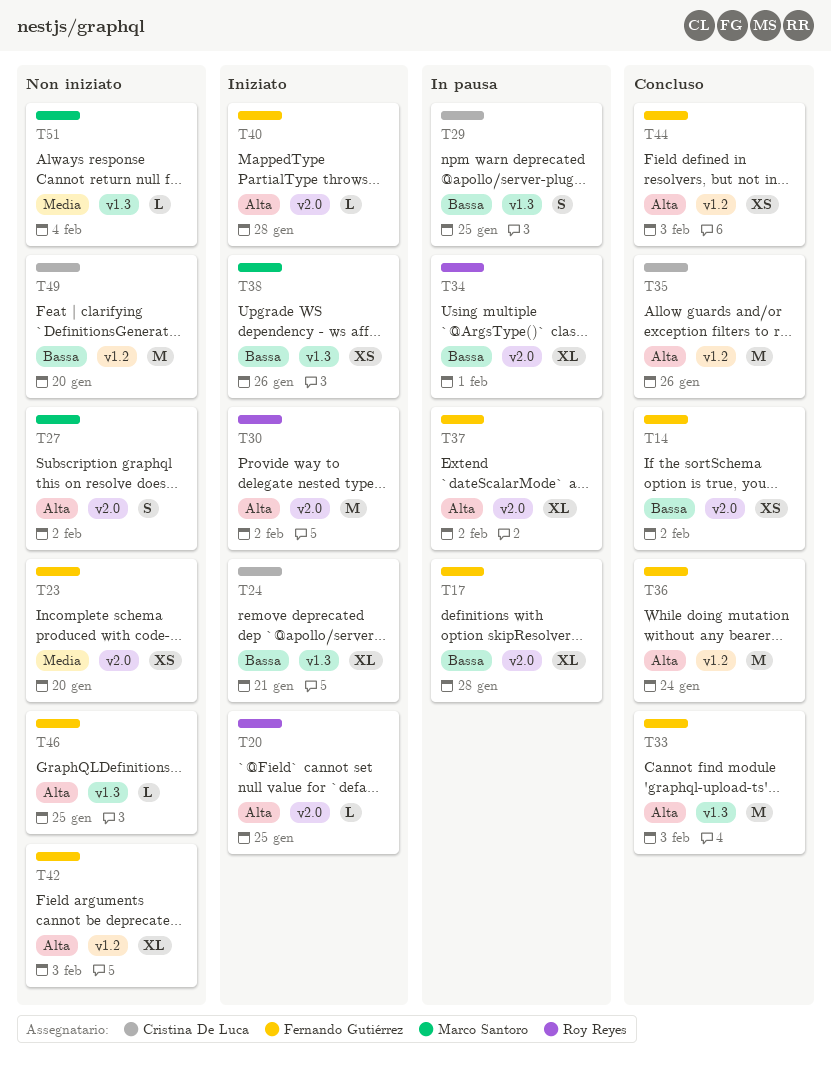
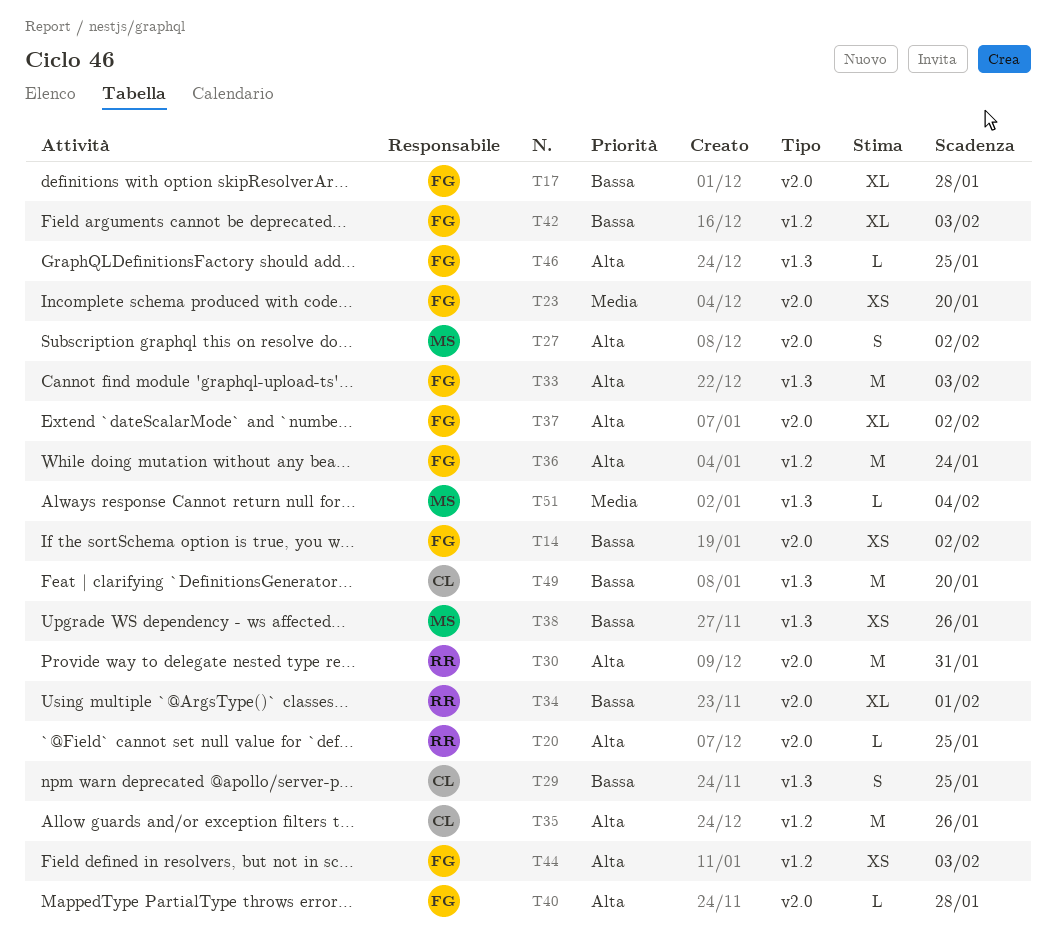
T24: present -> none
T30, due: Feb 2 -> Jan 31
T42, priority: Alta -> Bassa
T49, label: v1.2 -> v1.3

